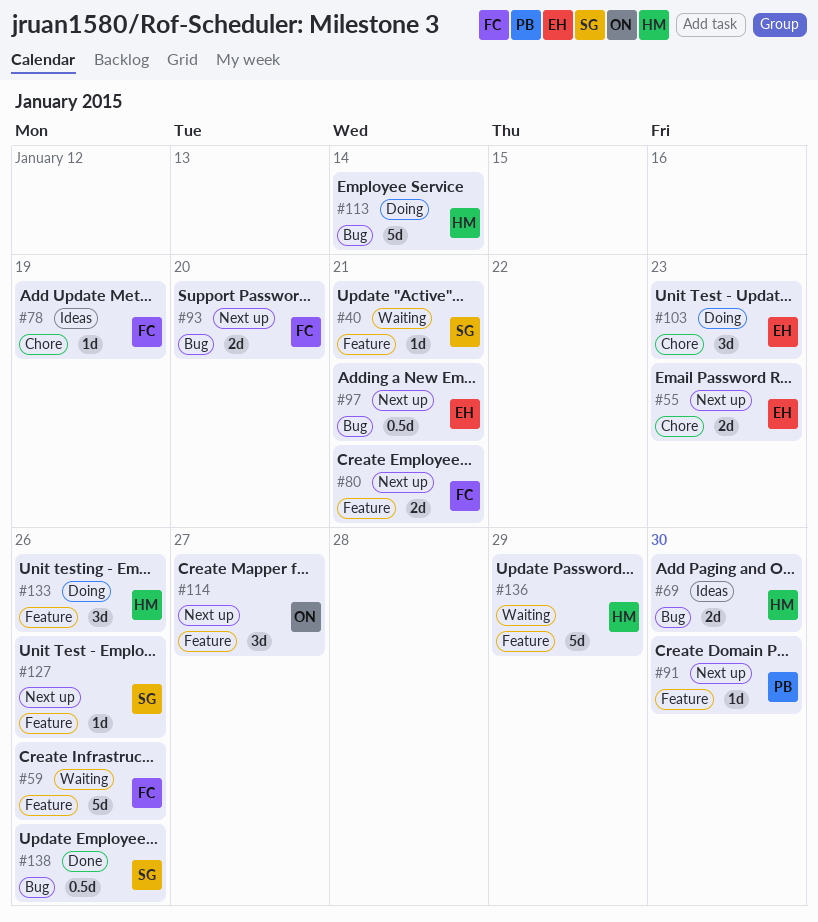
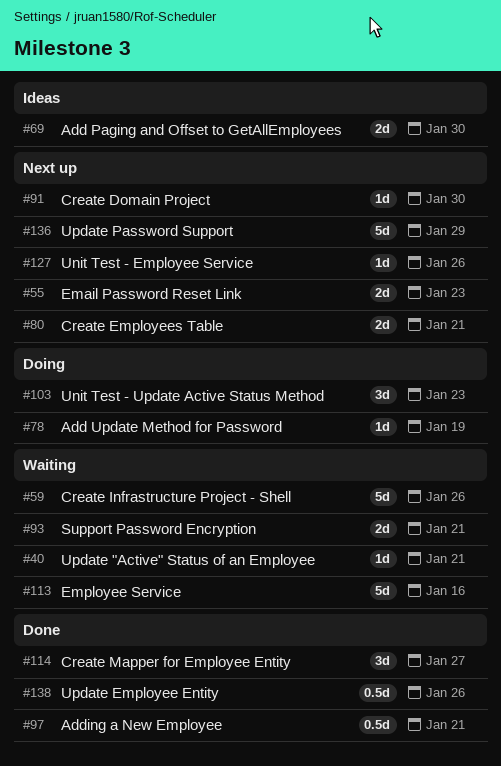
#78, status: Ideas -> Doing
#93, status: Next up -> Waiting
#93, due: Jan 20 -> Jan 21
#97, status: Next up -> Done
#113, status: Doing -> Waiting
#113, due: Jan 14 -> Jan 16
#114, status: Next up -> Done
#133: present -> none
#136, status: Waiting -> Next up

